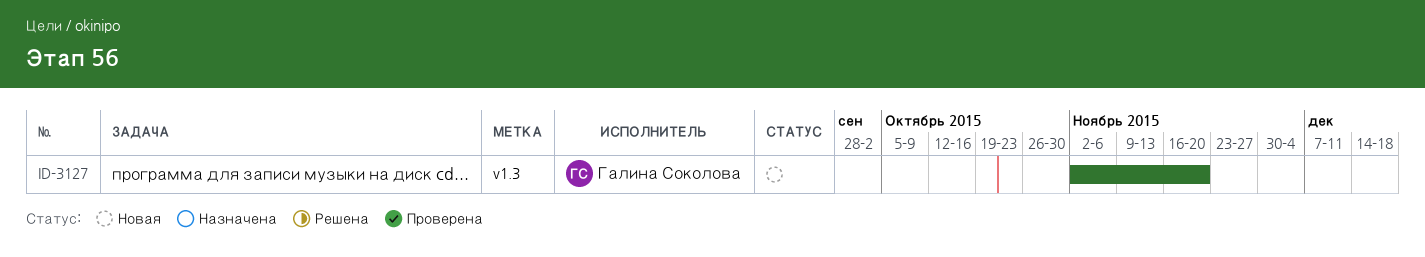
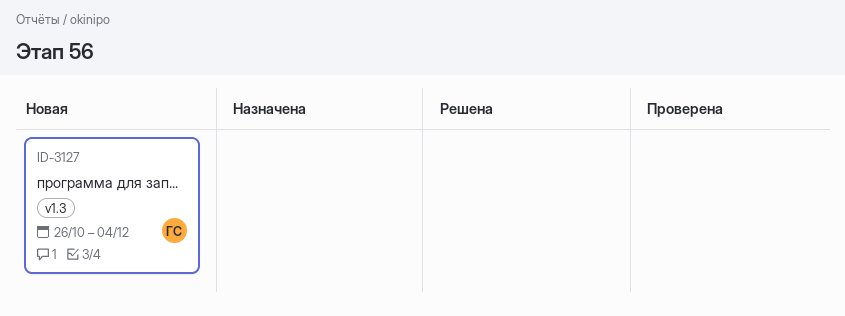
ID-3127, start: Nov 2 -> Oct 26
ID-3127, due: Nov 20 -> Dec 4

